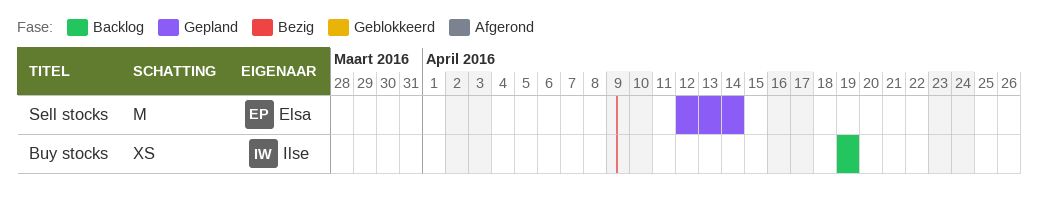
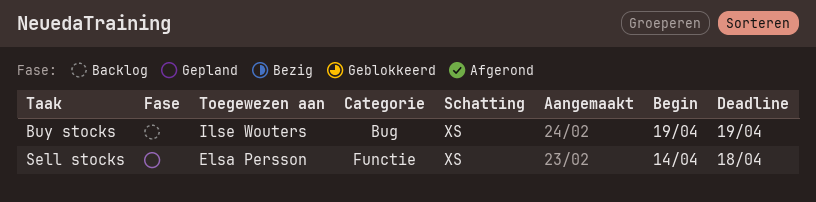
Sell stocks, estimate: M -> XS
Sell stocks, start: Apr 12 -> Apr 14
Sell stocks, due: Apr 14 -> Apr 18

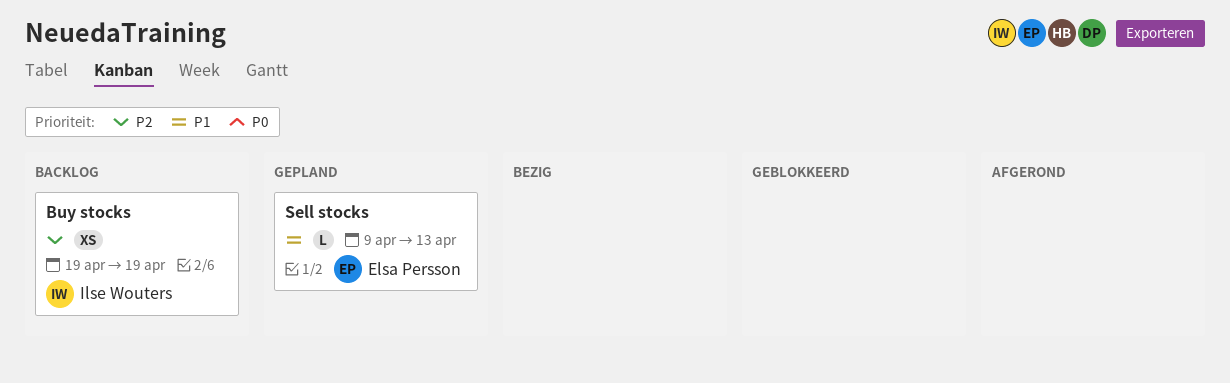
Sell stocks, estimate: XS -> L
Sell stocks, start: Apr 14 -> Apr 9
Sell stocks, due: Apr 18 -> Apr 13

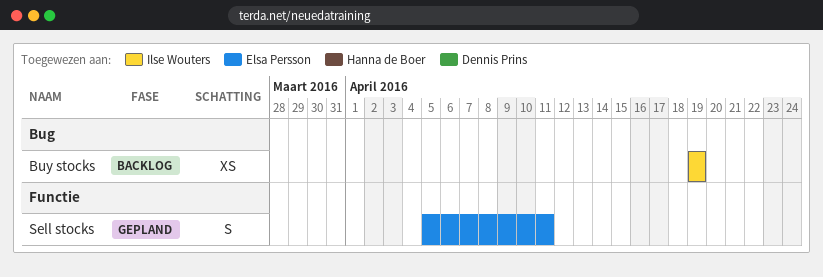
Sell stocks, estimate: L -> S
Sell stocks, start: Apr 9 -> Apr 5
Sell stocks, due: Apr 13 -> Apr 11

